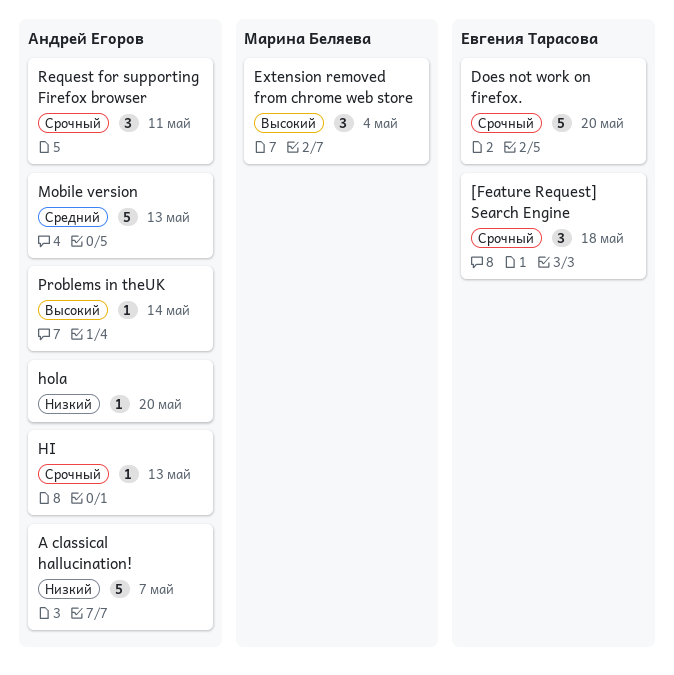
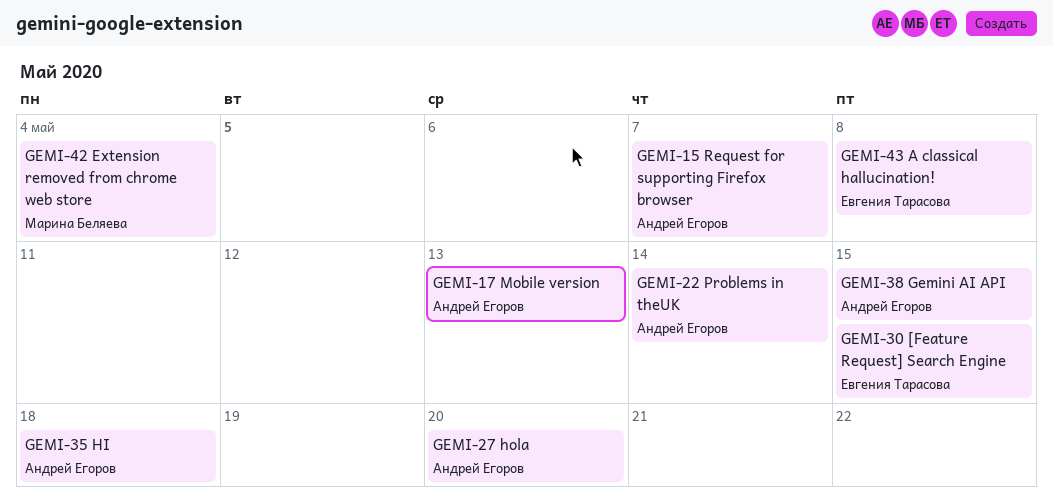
[Feature Request] Search Engine, due: May 18 -> May 15
A classical hallucination!, owner: Андрей Егоров -> Евгения Тарасова
A classical hallucination!, due: May 7 -> May 8
Does not work on firefox.: present -> none
Gemini AI API: none -> present
HI, due: May 13 -> May 18
Request for supporting Firefox browser, due: May 11 -> May 7

